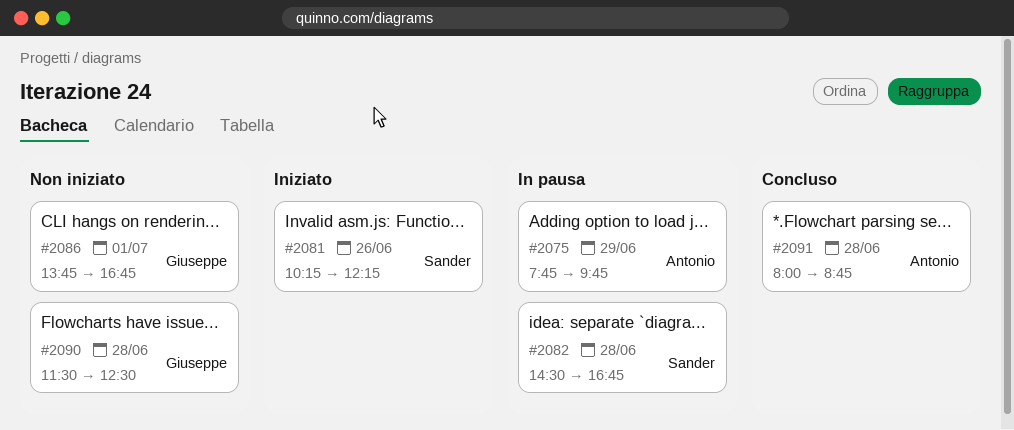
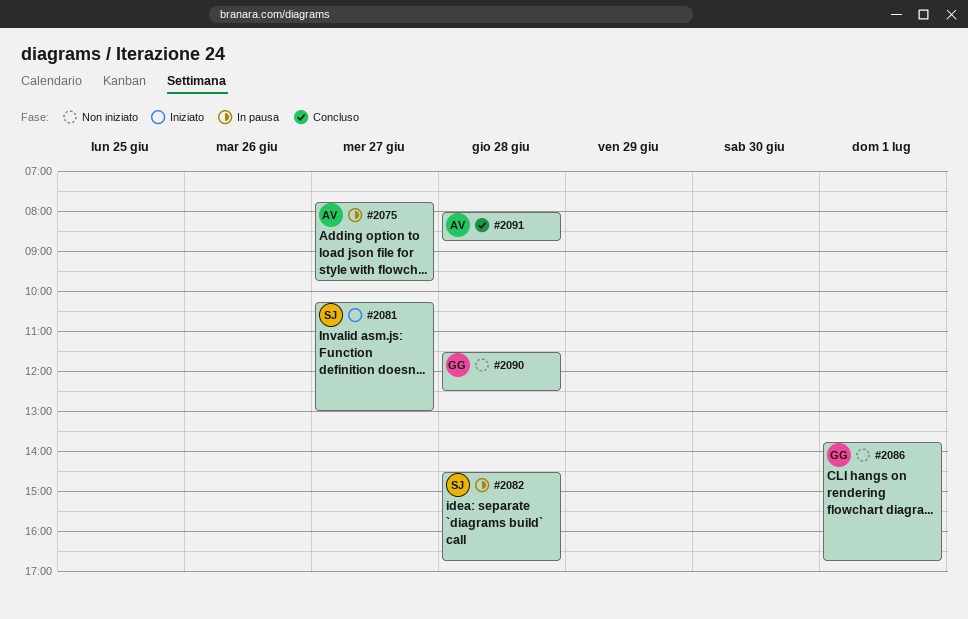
#2075, day: Jun 29 -> Jun 27
#2081, day: Jun 26 -> Jun 27
#2081, ends: 12:15 -> 13:00

